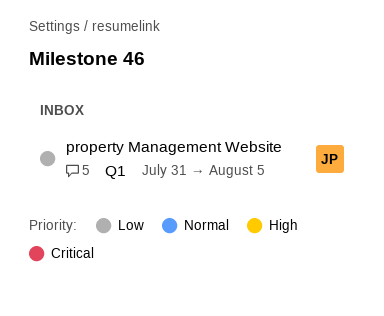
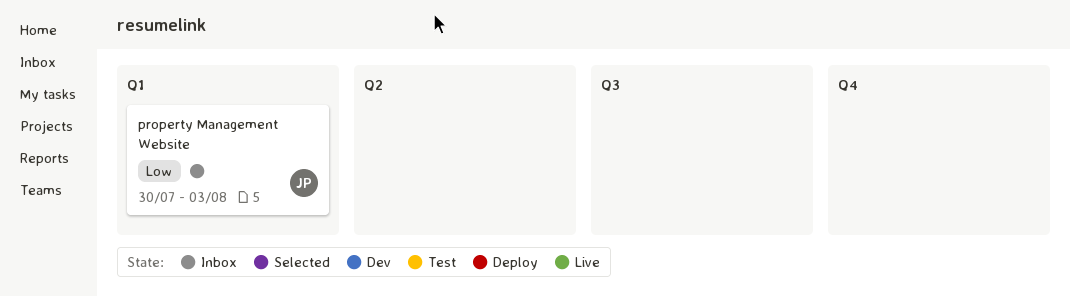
property Management Website, start: Jul 31 -> Jul 30
property Management Website, due: Aug 5 -> Aug 3

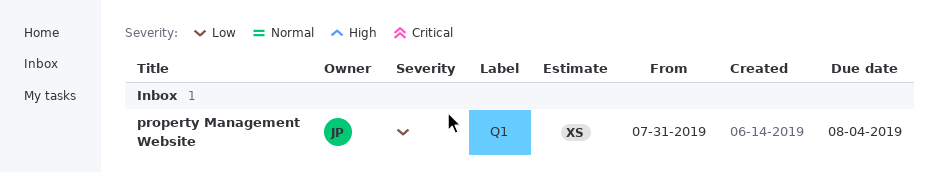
property Management Website, start: Jul 30 -> Jul 31
property Management Website, due: Aug 3 -> Aug 4

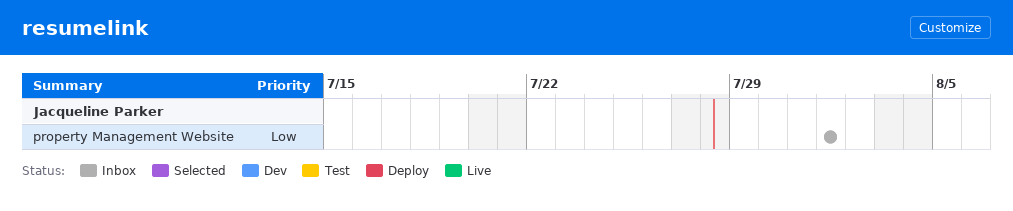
property Management Website, start: Jul 31 -> Aug 1
property Management Website, due: Aug 4 -> Aug 1

